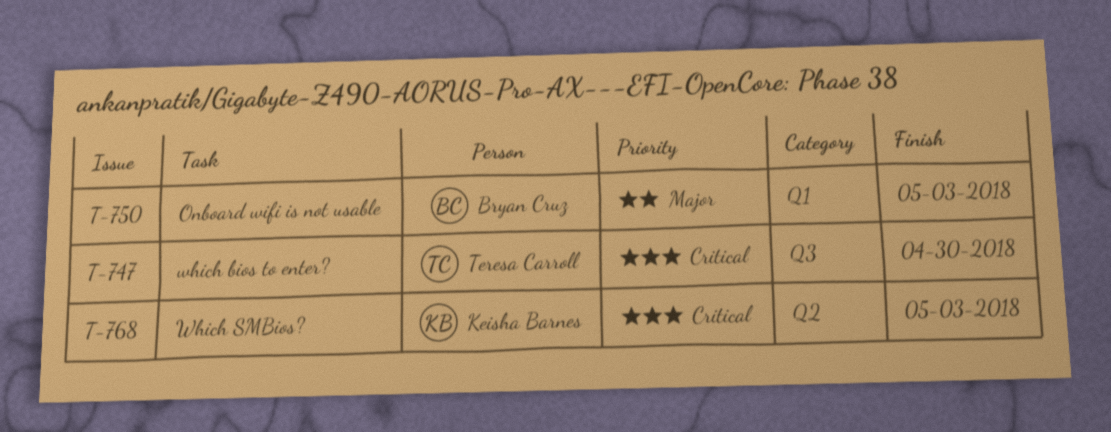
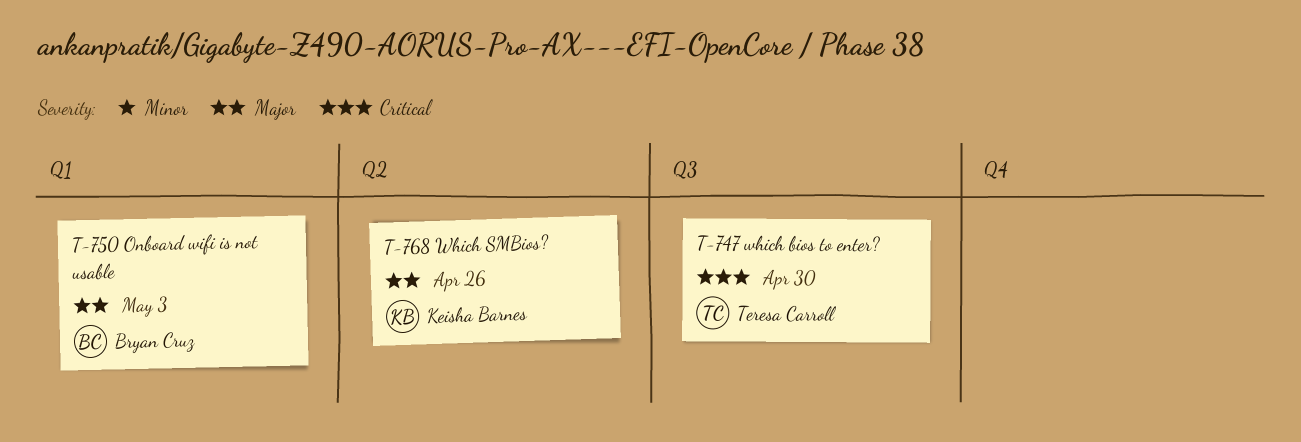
T-768, priority: Critical -> Major
T-768, due: May 3 -> Apr 26

